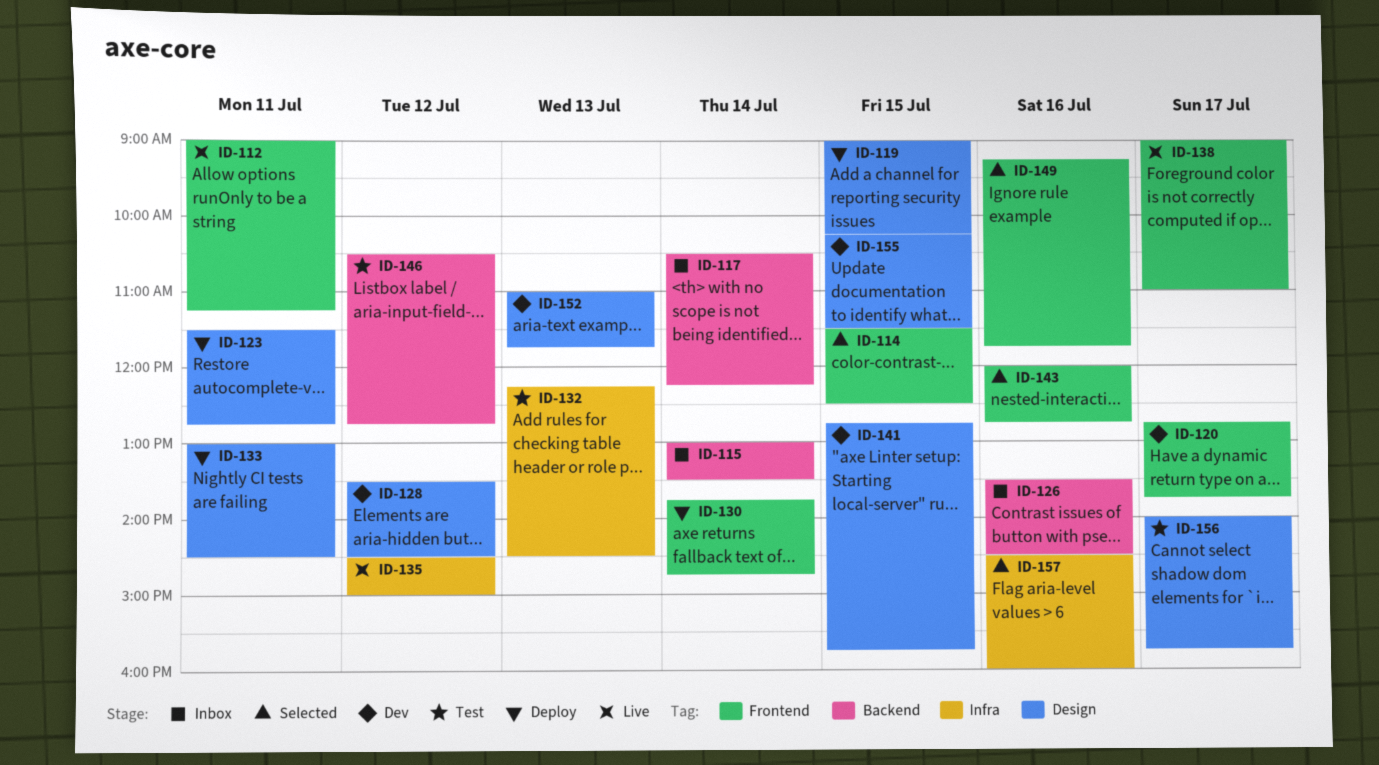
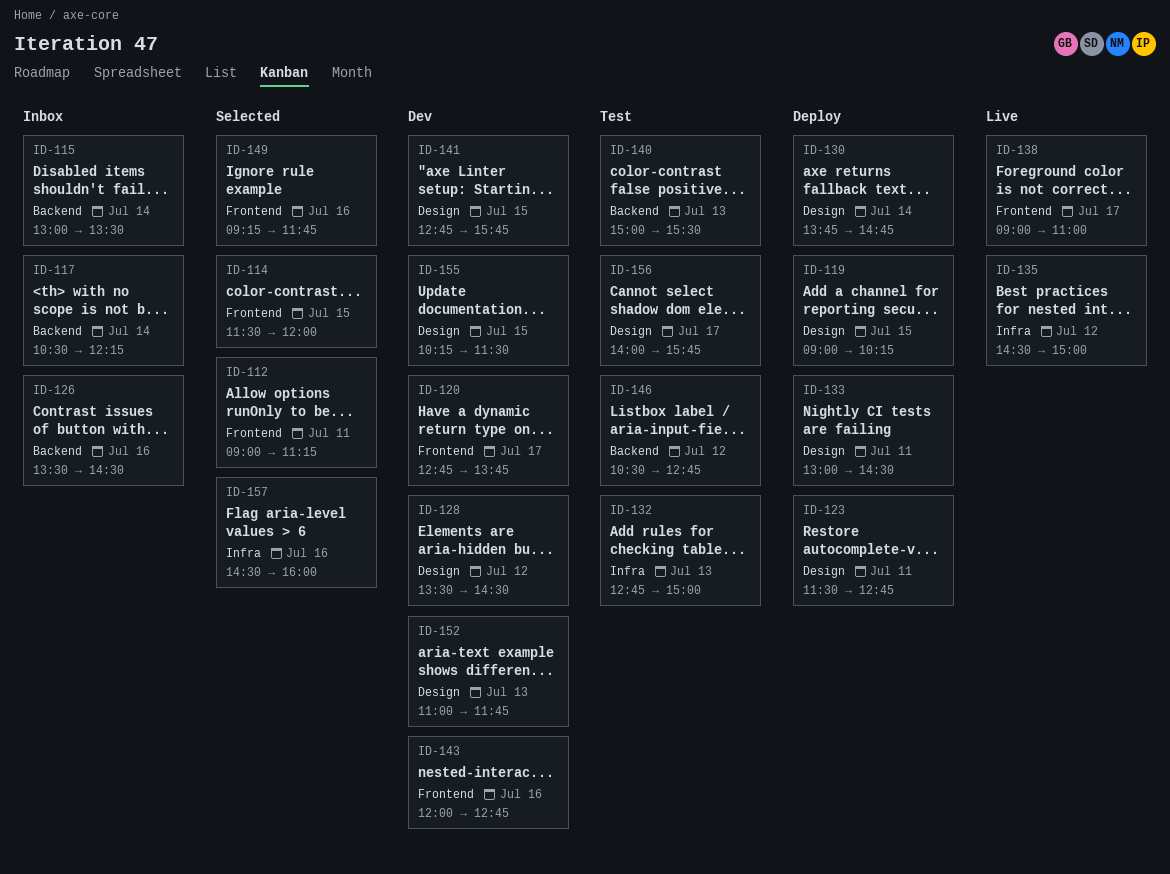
ID-112, status: Live -> Selected
ID-114, ends: 12:30 -> 12:00
ID-130, label: Frontend -> Design
ID-132, begins: 12:15 -> 12:45
ID-132, ends: 14:30 -> 15:00
ID-140: none -> present
ID-143, status: Selected -> Dev

